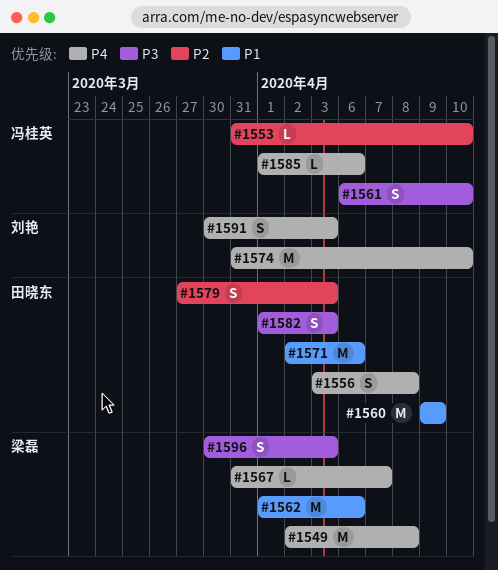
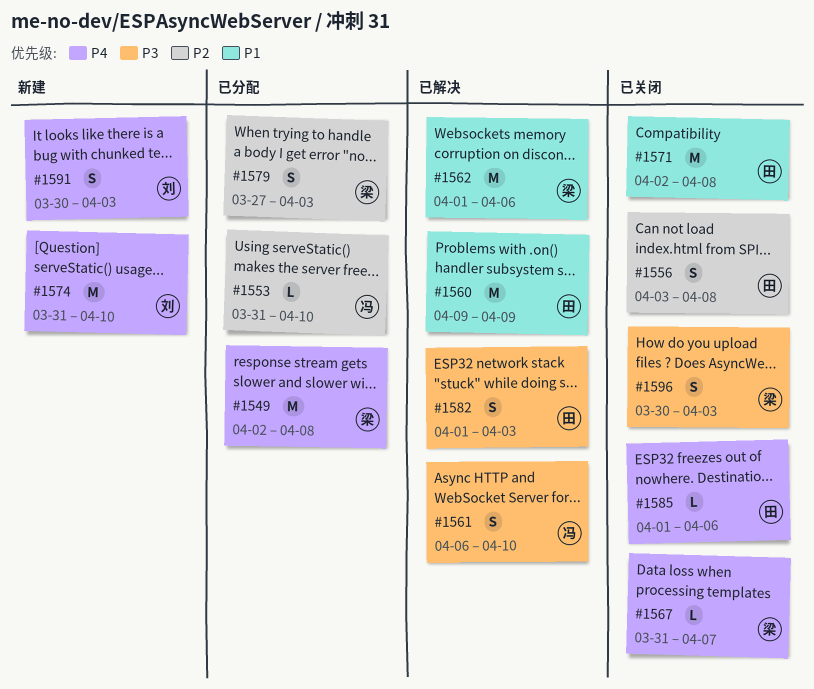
#1556, priority: P4 -> P2
#1571, due: Apr 6 -> Apr 8
#1579, owner: 田晓东 -> 梁磊
#1585, owner: 冯桂英 -> 田晓东

